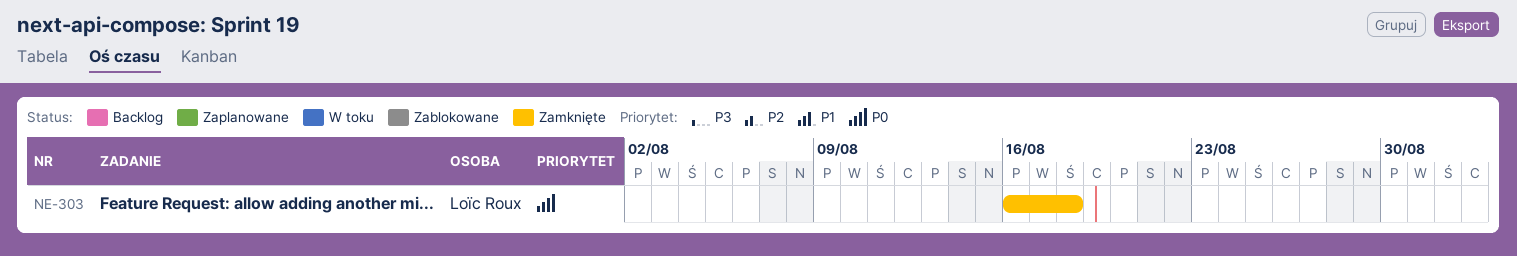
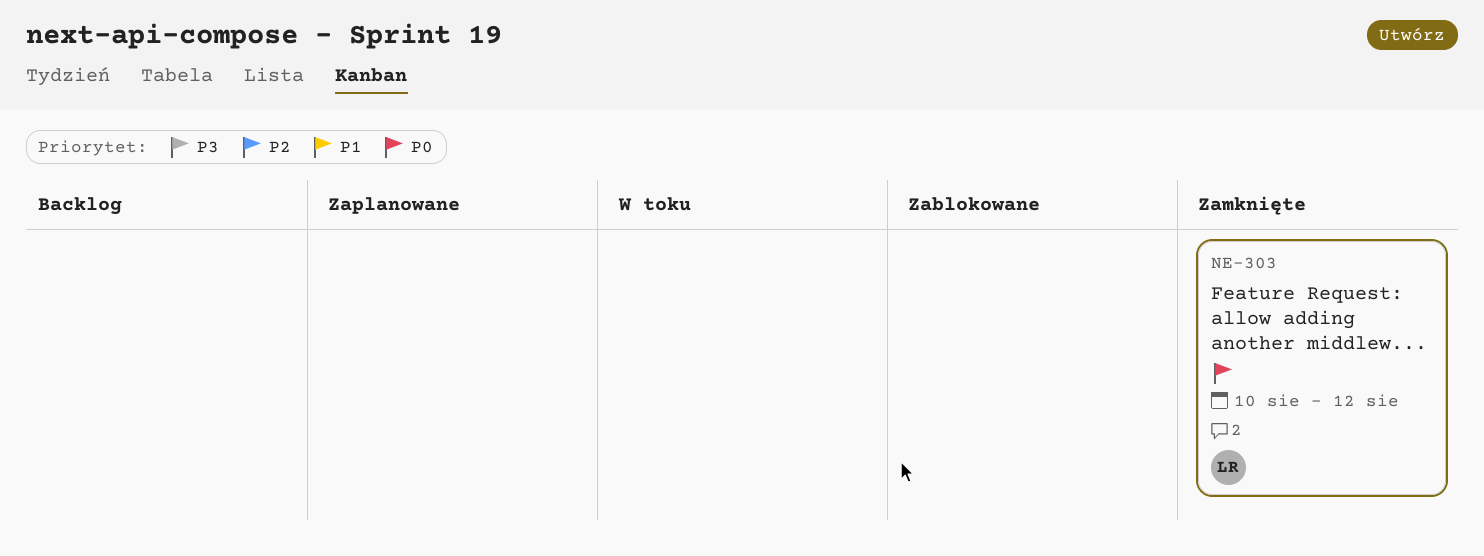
NE-303, start: Aug 16 -> Aug 10
NE-303, due: Aug 18 -> Aug 12

